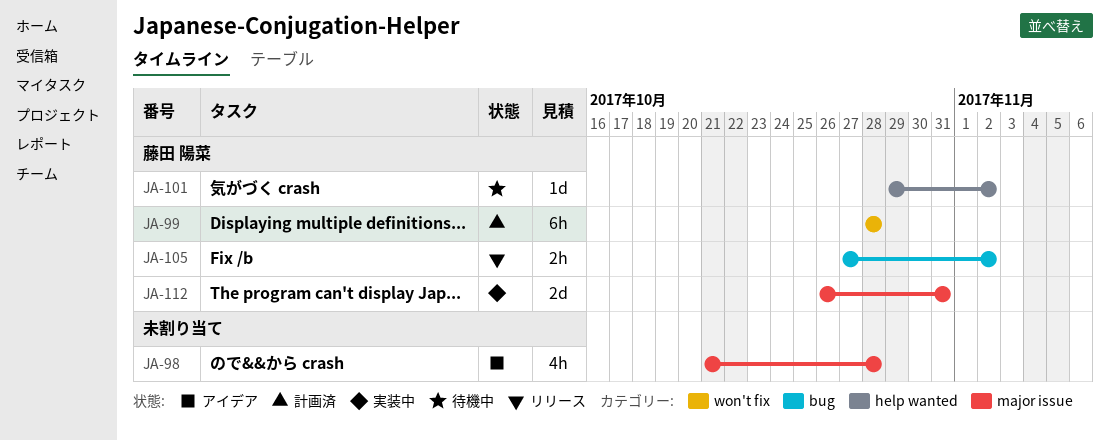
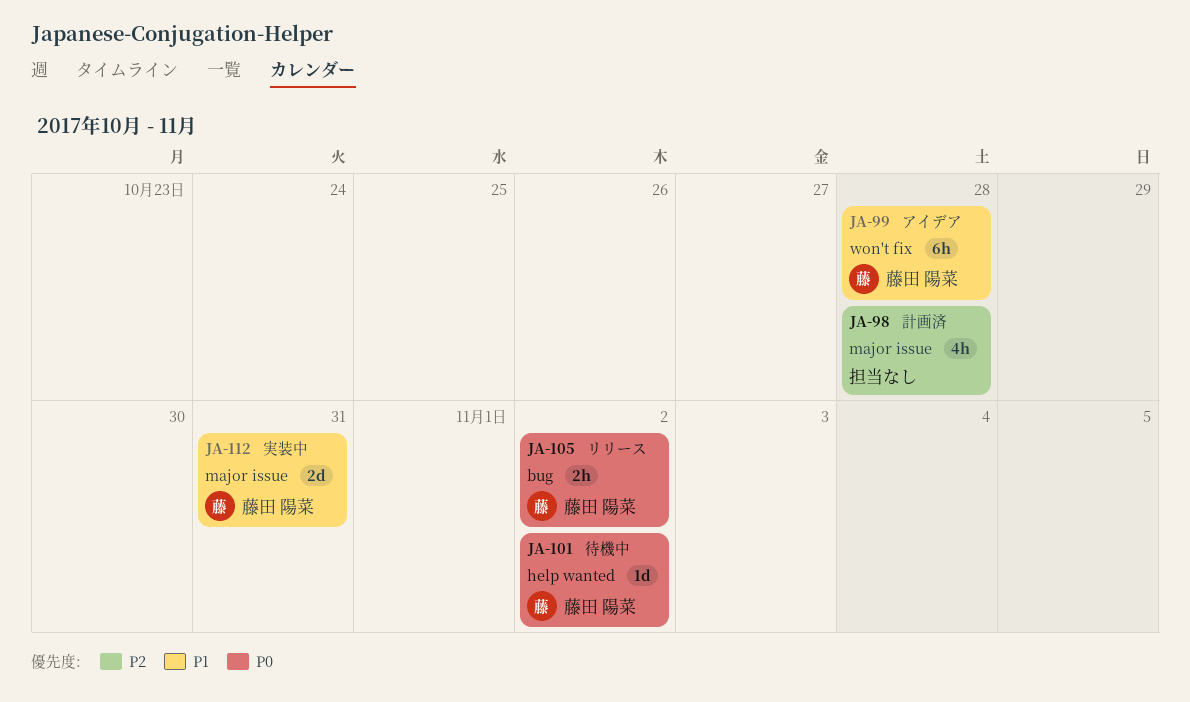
JA-98, status: アイデア -> 計画済
JA-99, status: 計画済 -> アイデア

